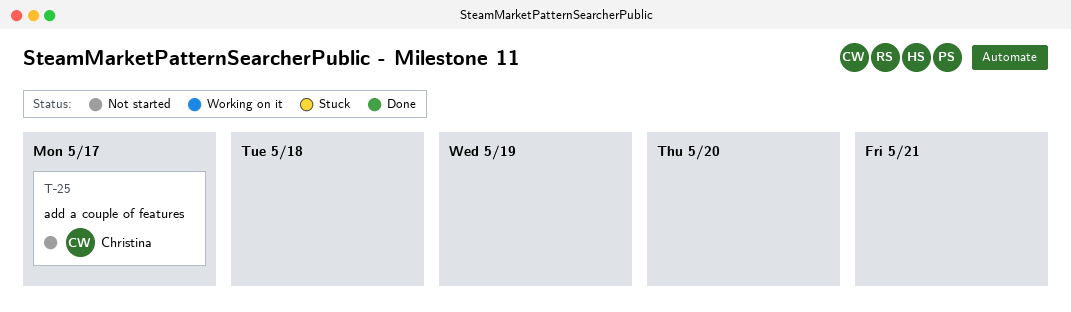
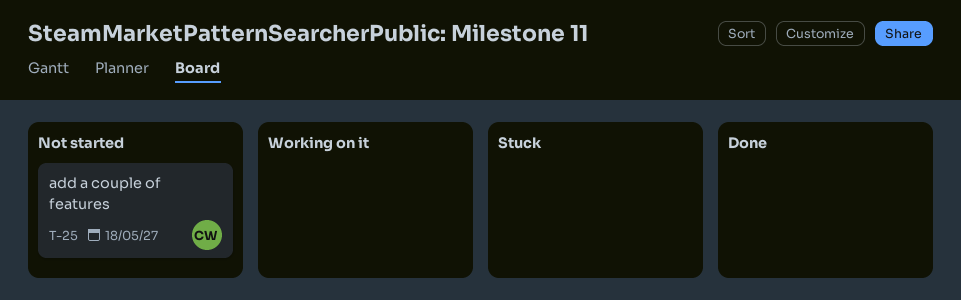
T-25, due: May 17 -> May 18

